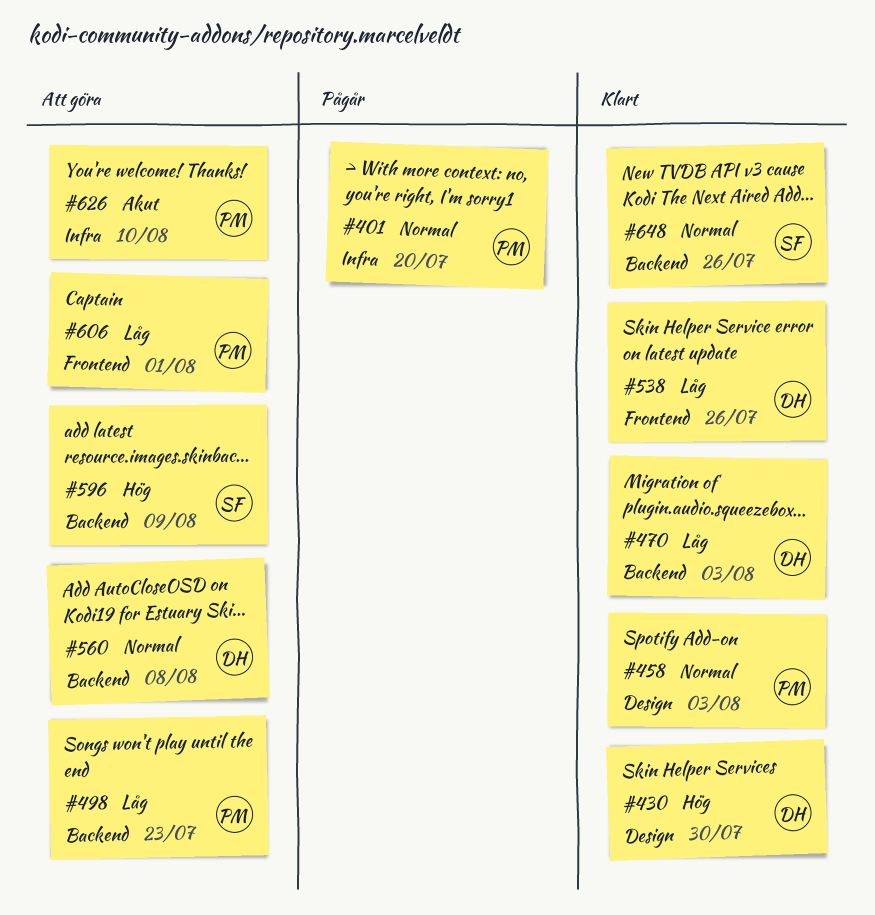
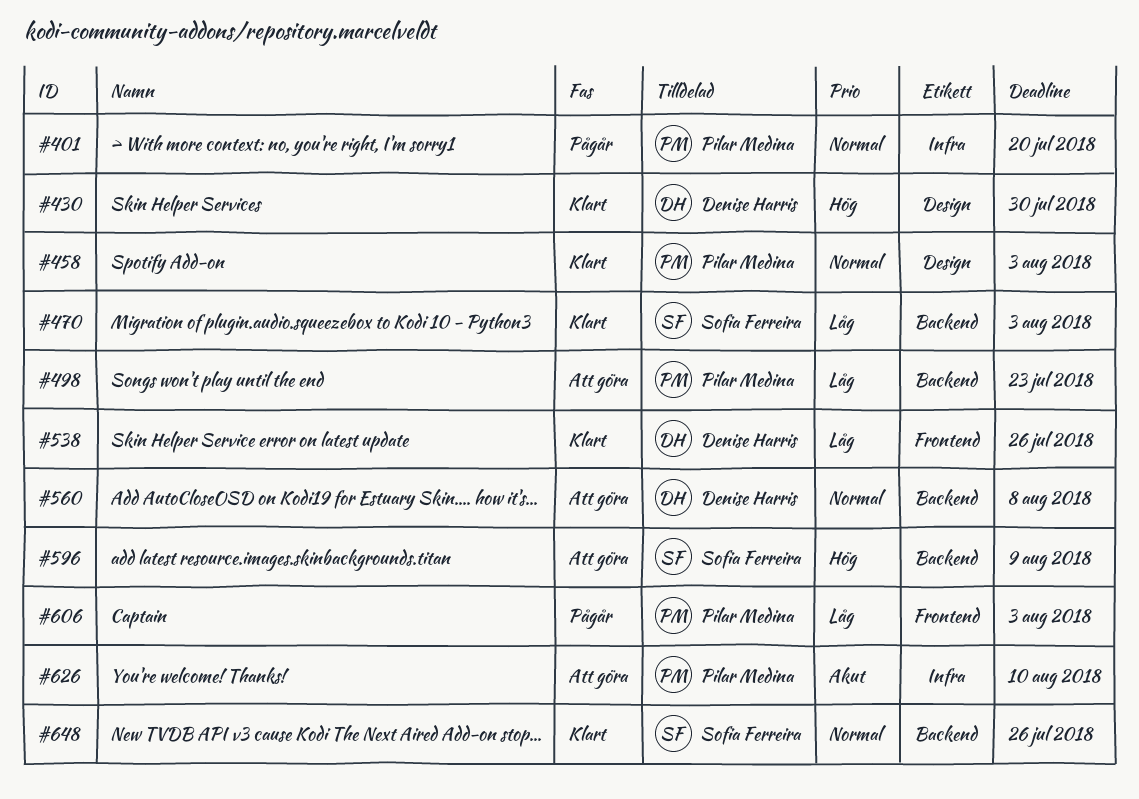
#470, owner: Denise Harris -> Sofia Ferreira
#606, status: Att göra -> Pågår
#606, due: Aug 1 -> Aug 3

